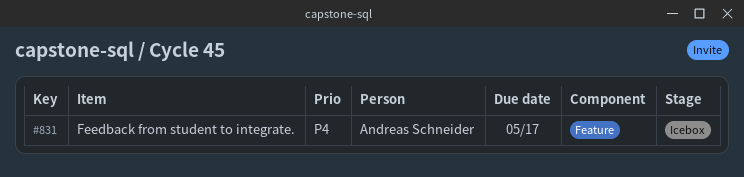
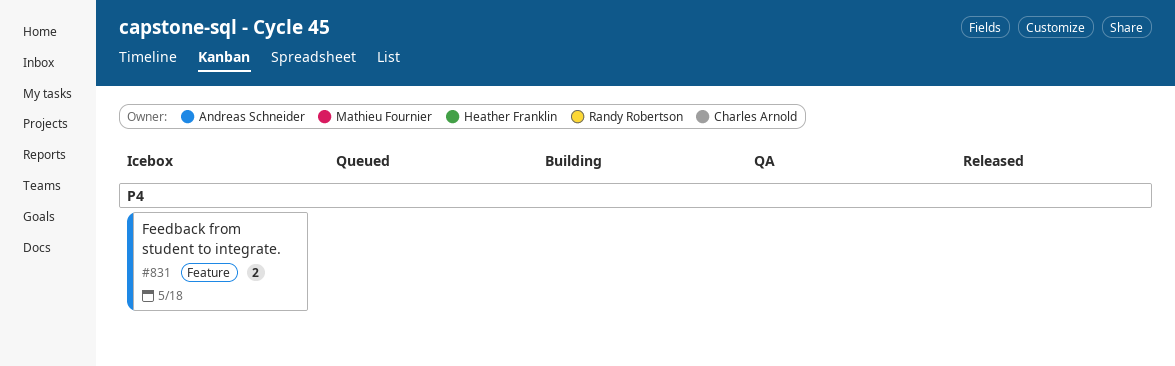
#831, due: May 17 -> May 18

